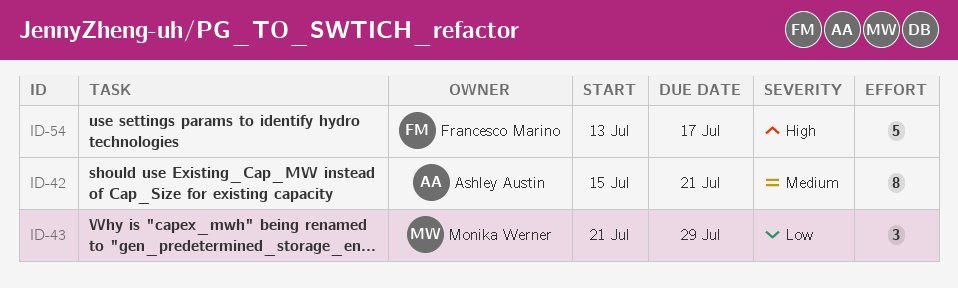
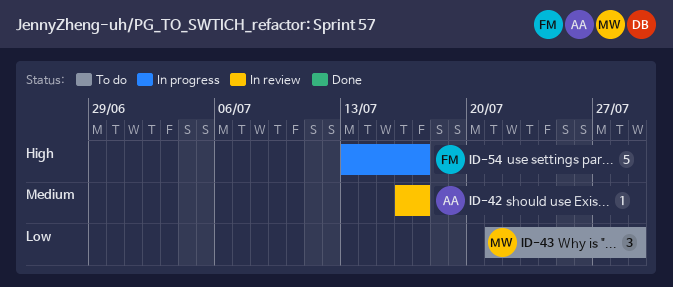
ID-42, estimate: 8 -> 1
ID-42, start: Jul 15 -> Jul 16
ID-42, due: Jul 21 -> Jul 17

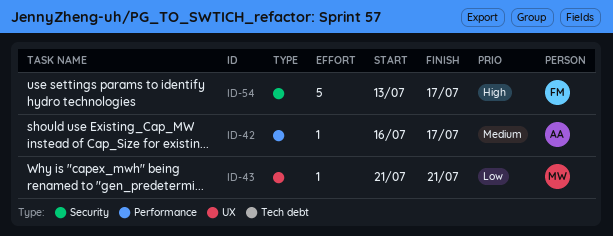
ID-43, estimate: 3 -> 1
ID-43, due: Jul 29 -> Jul 21

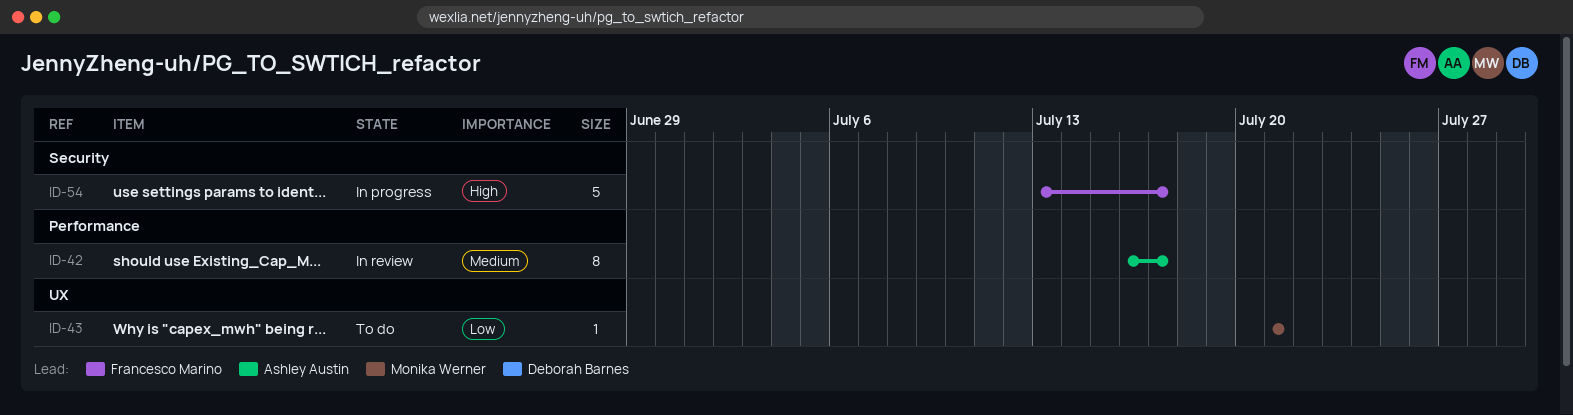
ID-42, estimate: 1 -> 8

